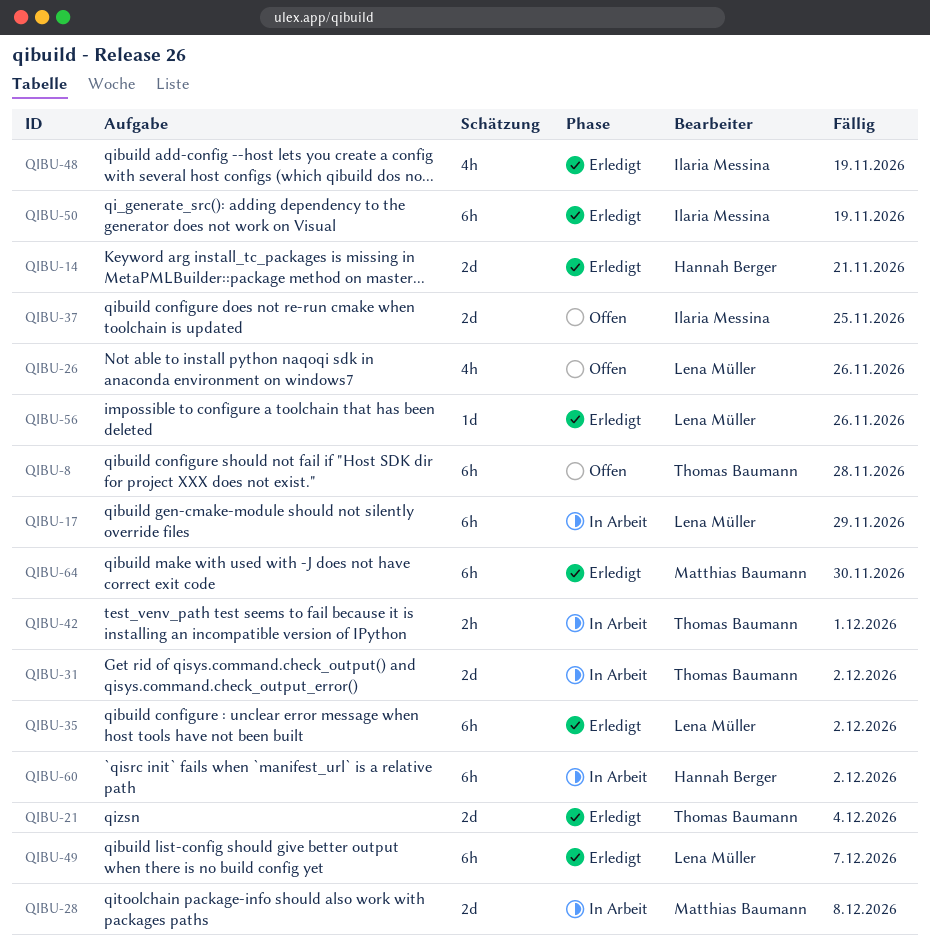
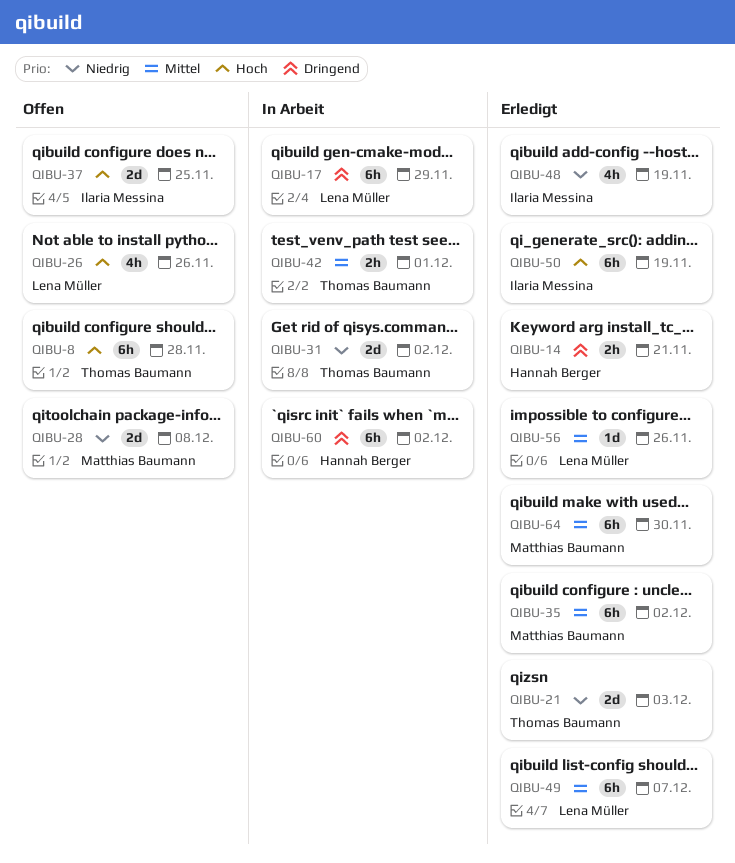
QIBU-14, estimate: 2d -> 2h
QIBU-21, due: Dec 4 -> Dec 3
QIBU-28, status: In Arbeit -> Offen
QIBU-35, owner: Lena Müller -> Matthias Baumann

